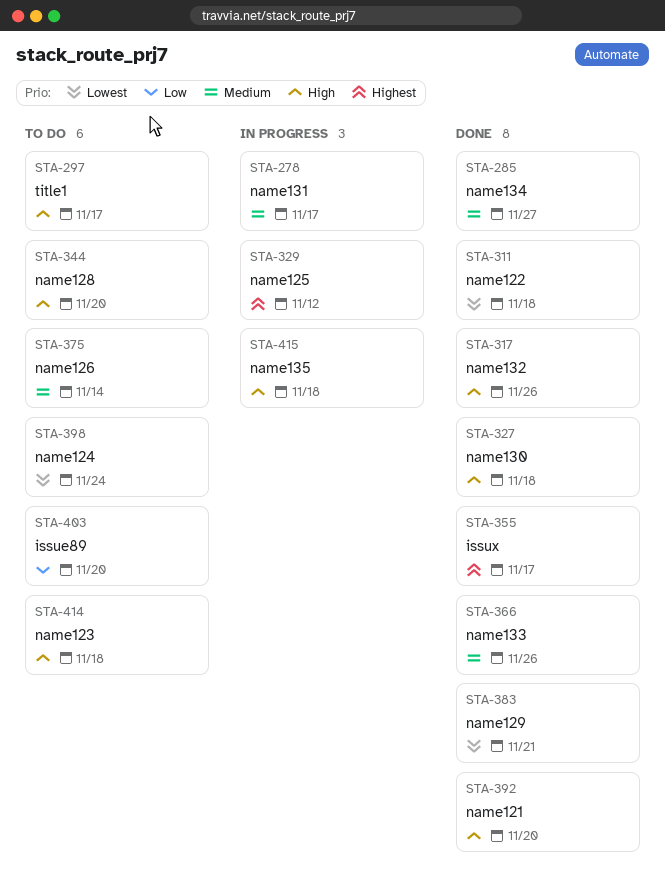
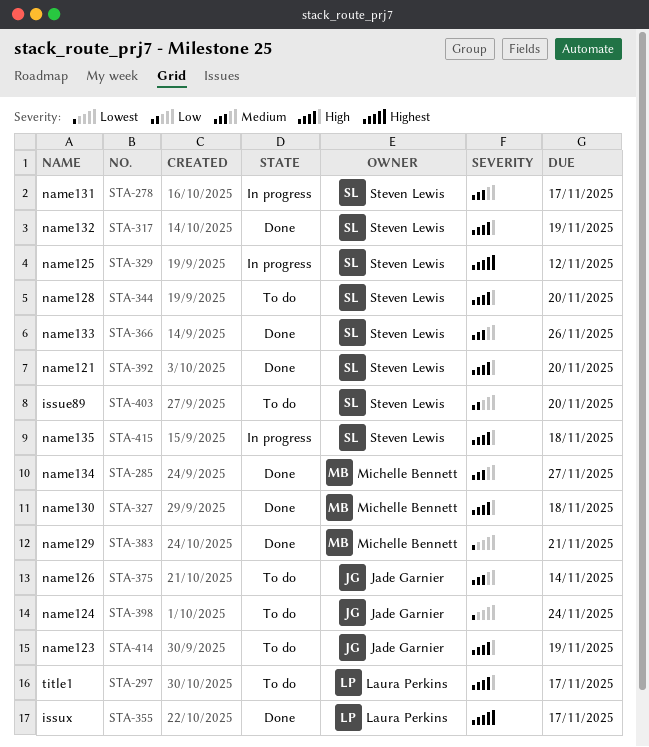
STA-311: present -> none
STA-317, due: Nov 26 -> Nov 19
STA-414, due: Nov 18 -> Nov 19

